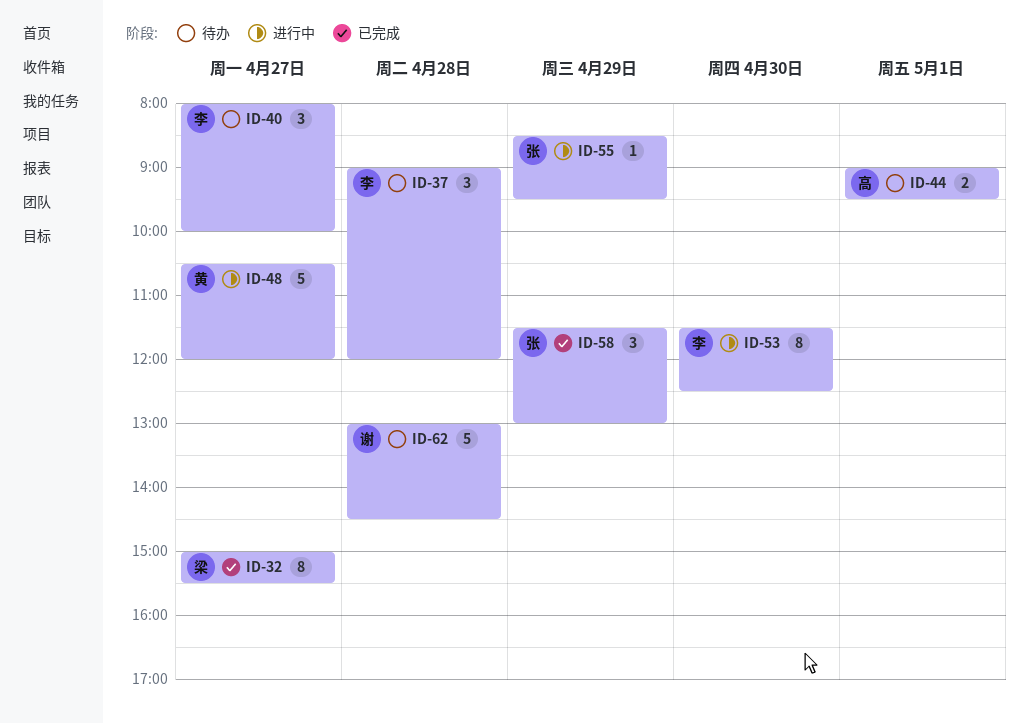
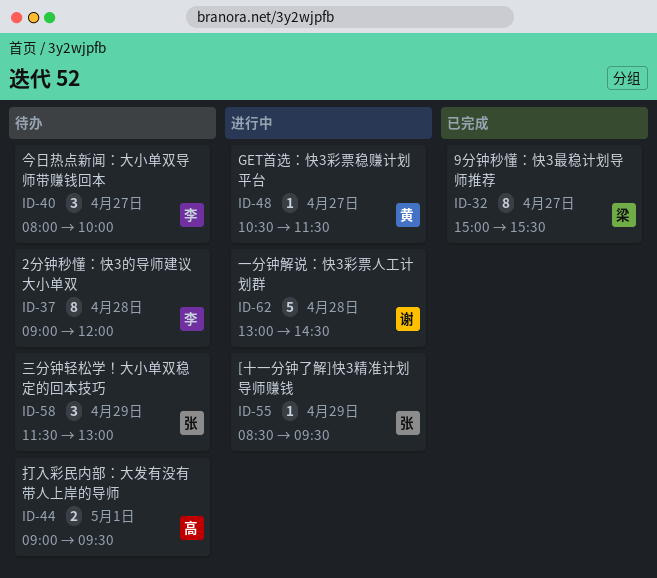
ID-37, estimate: 3 -> 8
ID-48, estimate: 5 -> 1
ID-48, ends: 12:00 -> 11:30
ID-53: present -> none
ID-58, status: 已完成 -> 待办
ID-62, status: 待办 -> 进行中

